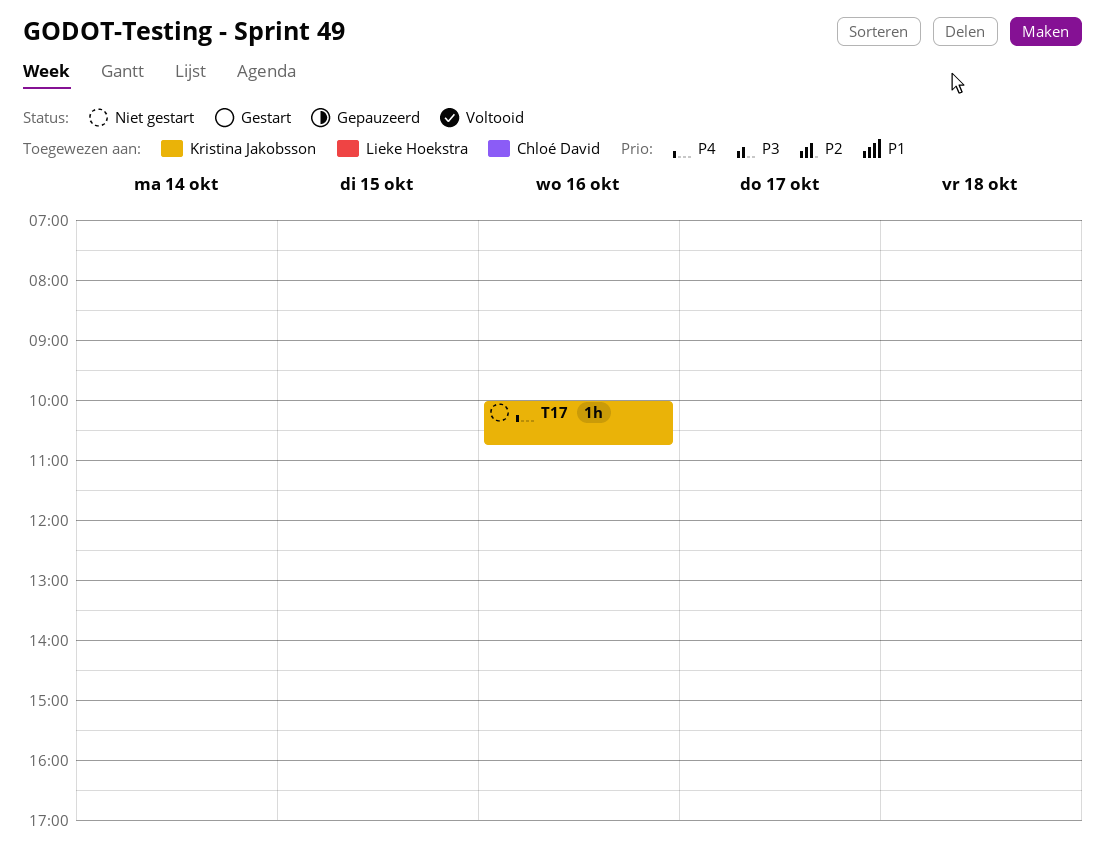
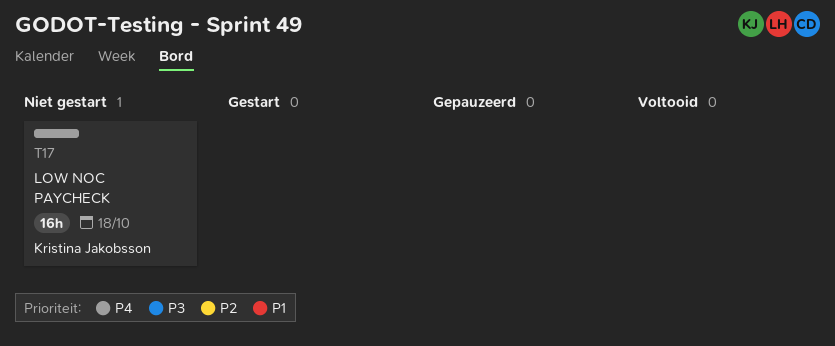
T17, estimate: 1h -> 16h
T17, day: Oct 16 -> Oct 18

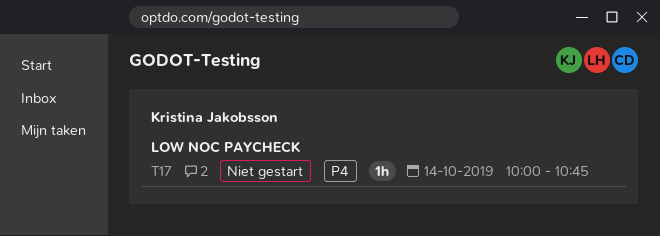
T17, estimate: 16h -> 1h
T17, day: Oct 18 -> Oct 14

